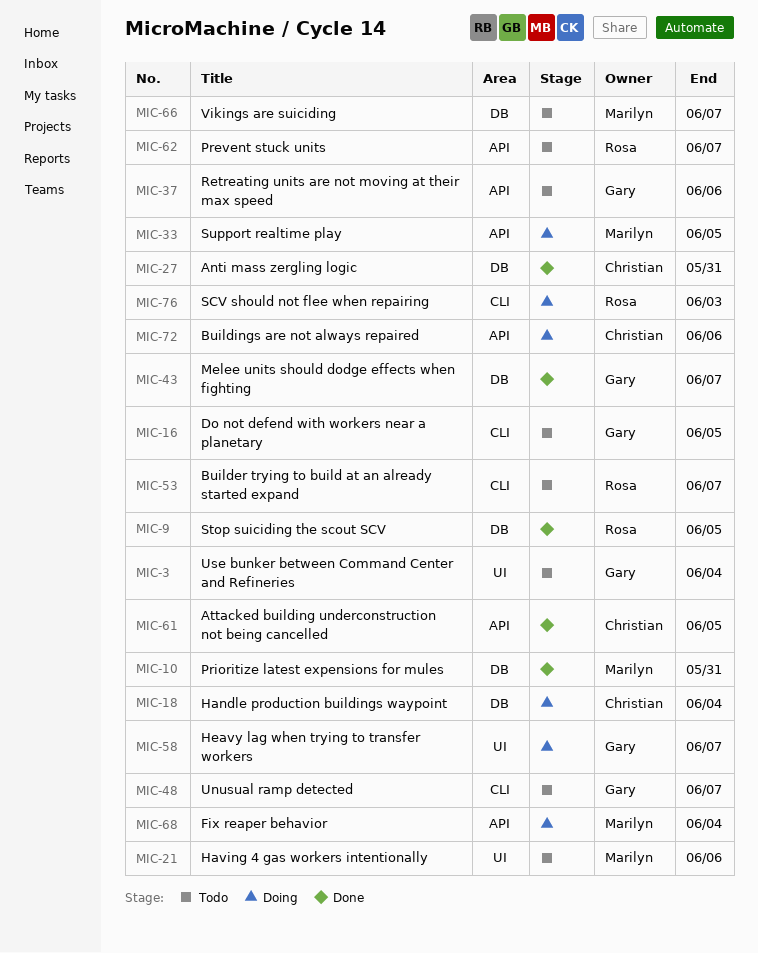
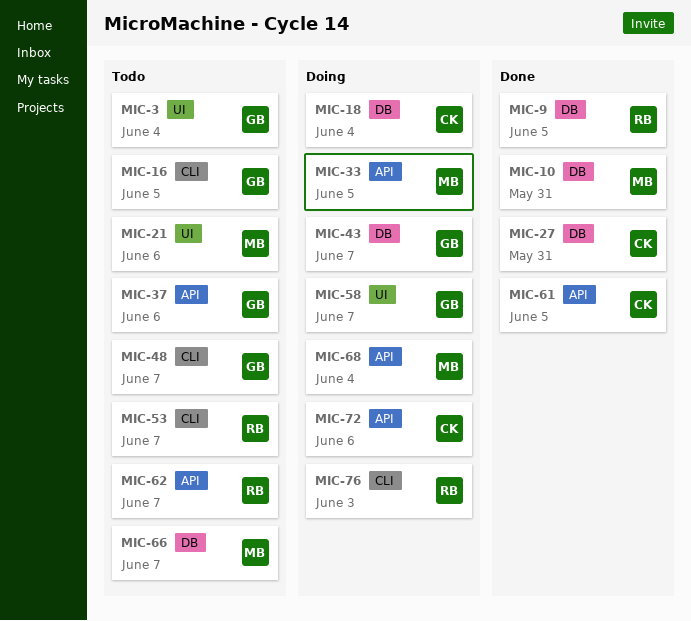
MIC-43, status: Done -> Doing

